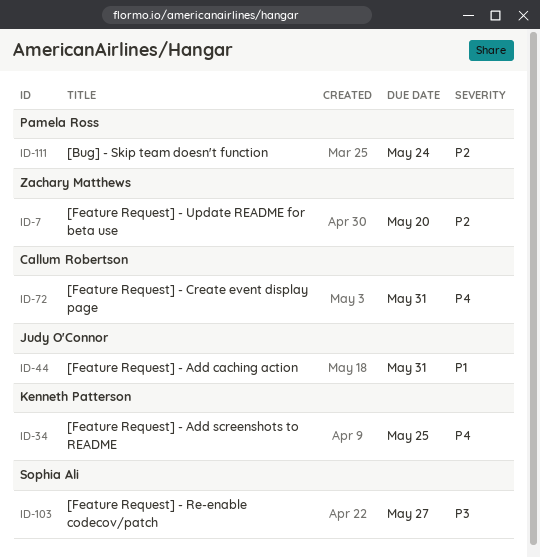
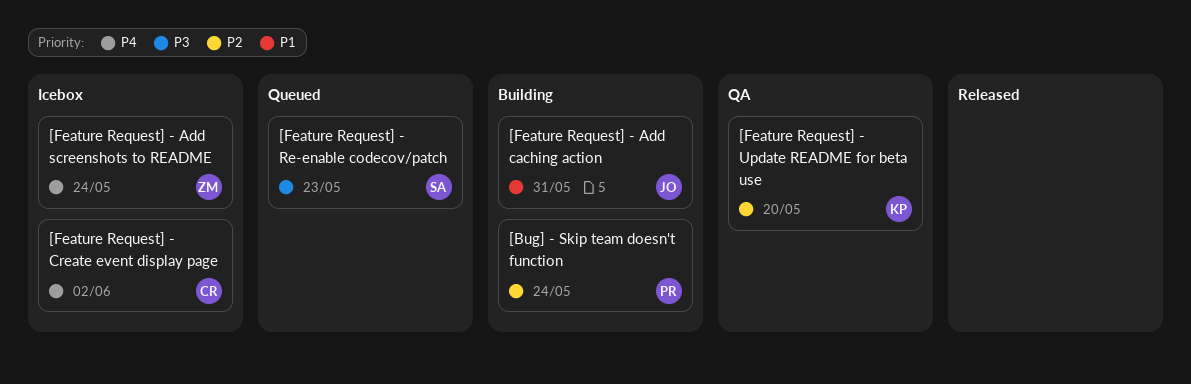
[Feature Request] - Add screenshots to README, owner: Kenneth Patterson -> Zachary Matthews
[Feature Request] - Add screenshots to README, due: May 25 -> May 24
[Feature Request] - Create event display page, due: May 31 -> Jun 2
[Feature Request] - Re-enable codecov/patch, due: May 27 -> May 23
[Feature Request] - Update README for beta use, owner: Zachary Matthews -> Kenneth Patterson

